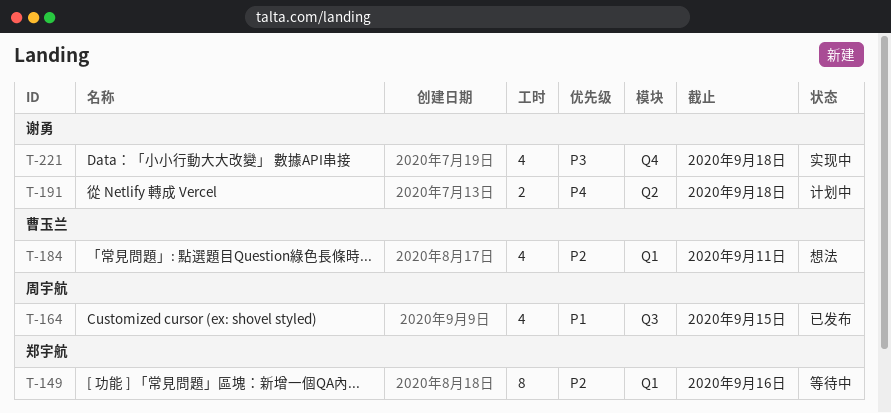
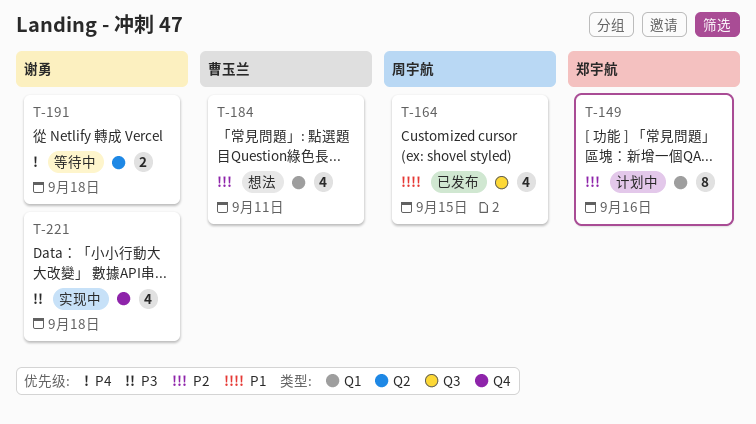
T-149, status: 等待中 -> 计划中
T-191, status: 计划中 -> 等待中

